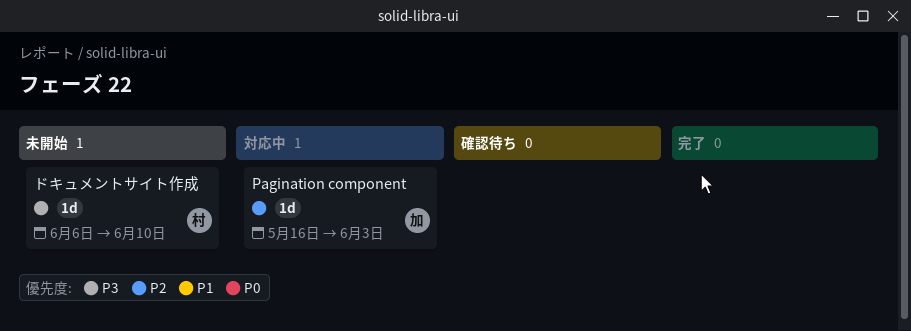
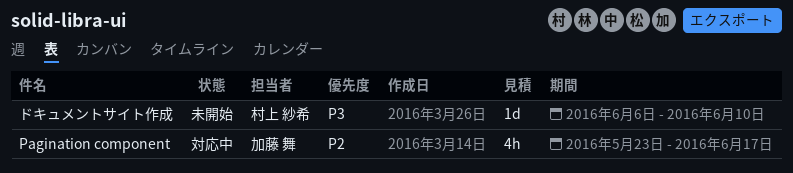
Pagination component, estimate: 1d -> 4h
Pagination component, start: May 16 -> May 23
Pagination component, due: Jun 3 -> Jun 17

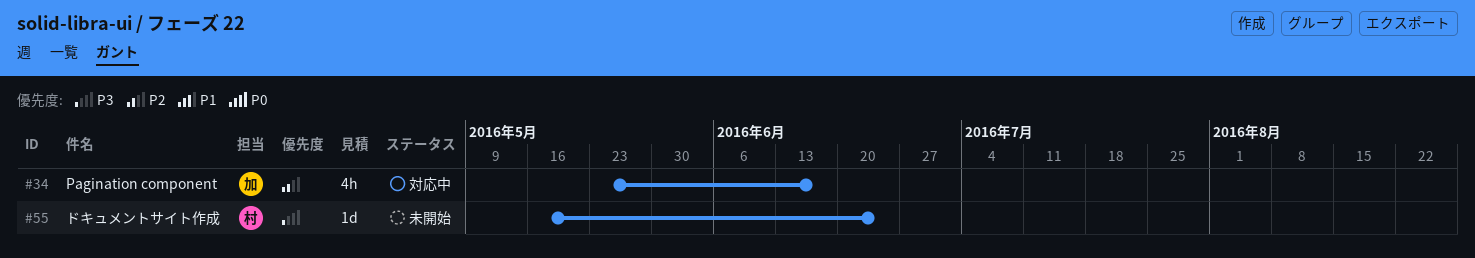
ドキュメントサイト作成, start: Jun 6 -> May 16
ドキュメントサイト作成, due: Jun 10 -> Jun 24

